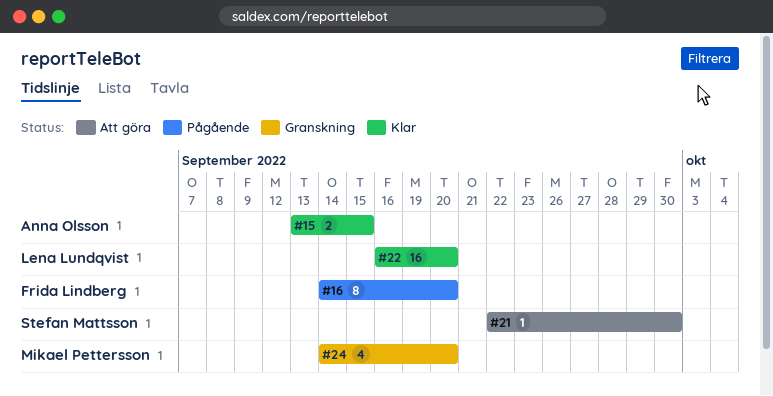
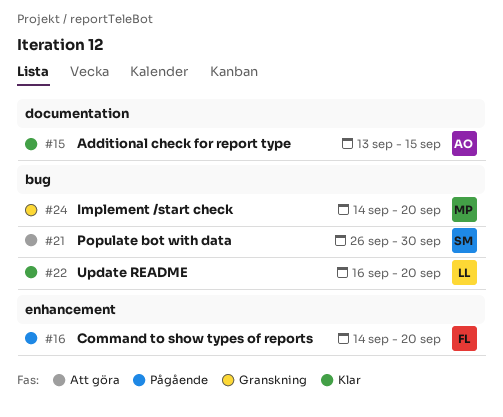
#21, start: Sep 22 -> Sep 26

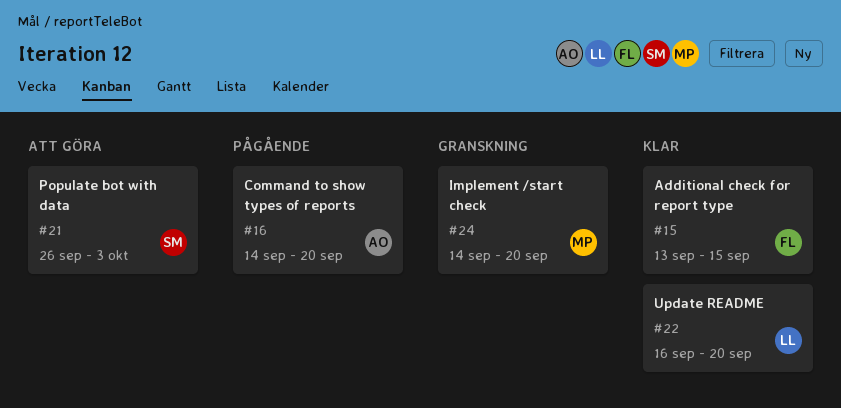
#15, owner: AO -> FL
#16, owner: FL -> AO
#21, due: Sep 30 -> Oct 3

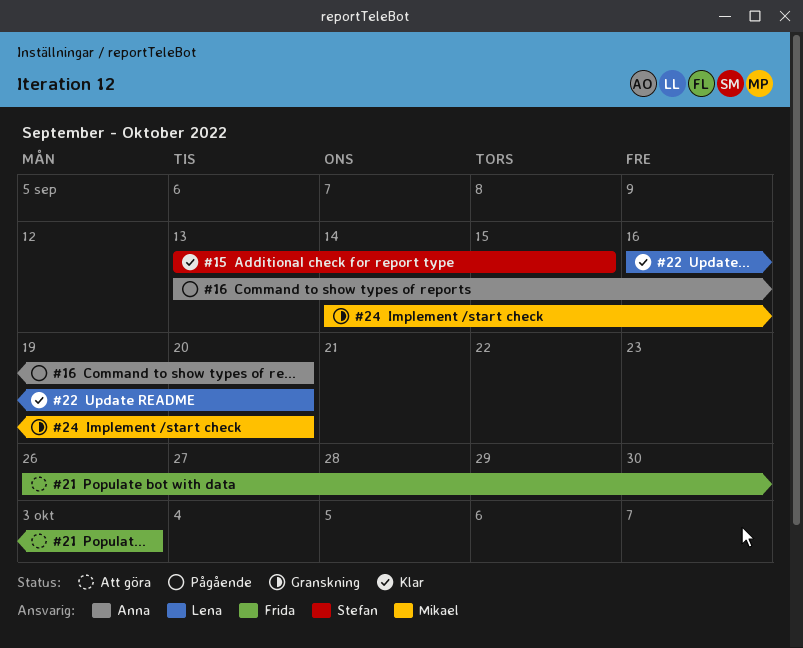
#15, owner: Frida -> Stefan
#16, start: Sep 14 -> Sep 13
#21, owner: Stefan -> Frida

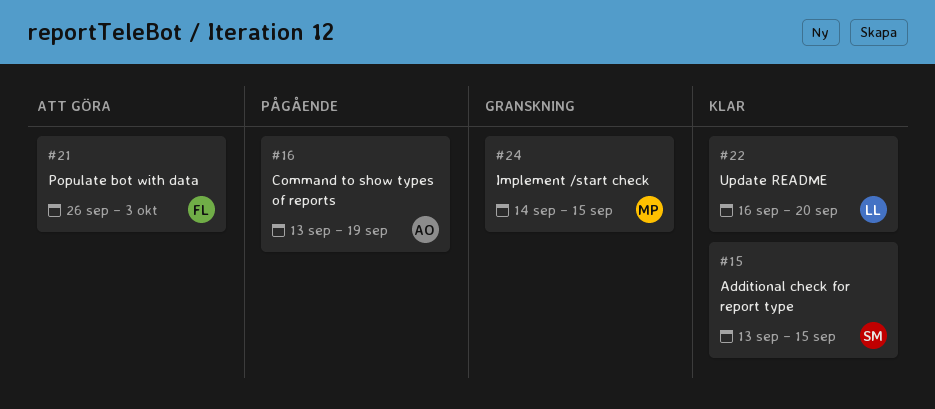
#16, due: Sep 20 -> Sep 19
#24, due: Sep 20 -> Sep 15

